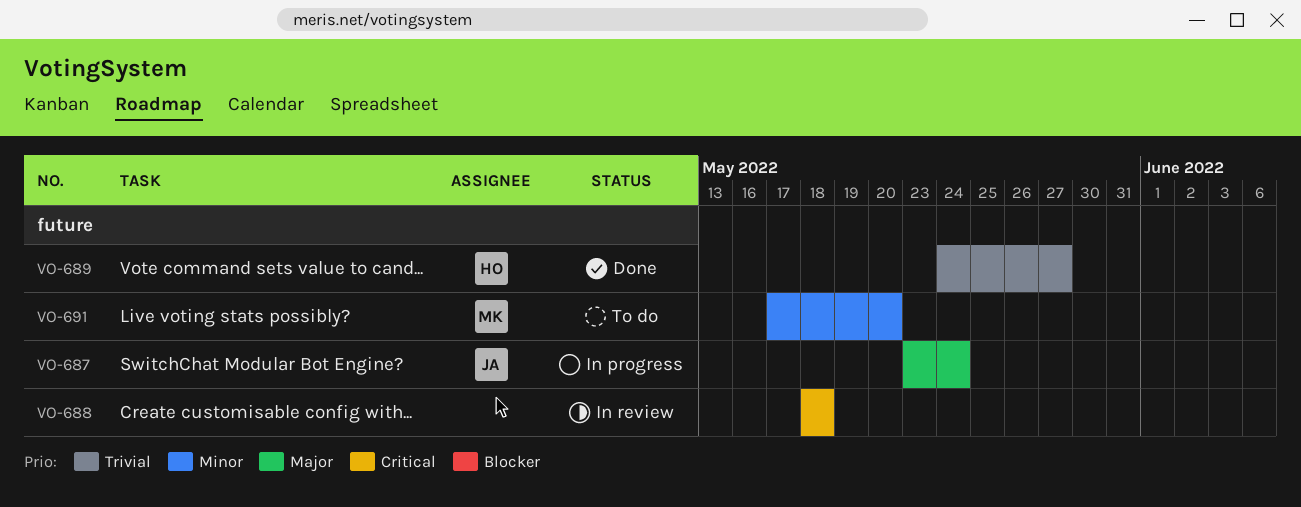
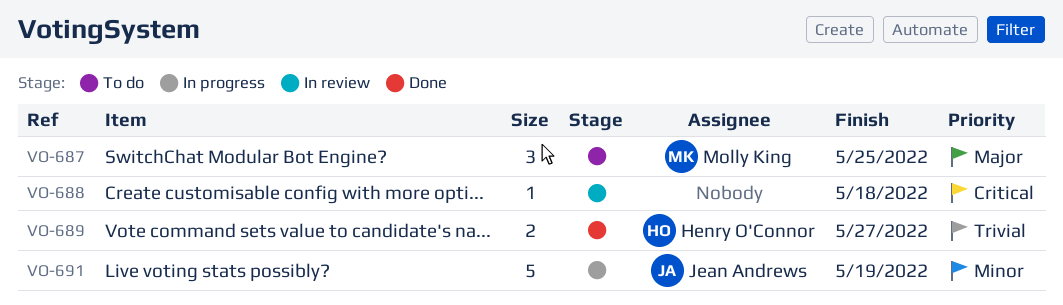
VO-687, status: In progress -> To do
VO-687, owner: Jean Andrews -> Molly King
VO-687, due: May 24 -> May 25
VO-691, status: To do -> In progress
VO-691, owner: Molly King -> Jean Andrews
VO-691, due: May 20 -> May 19

